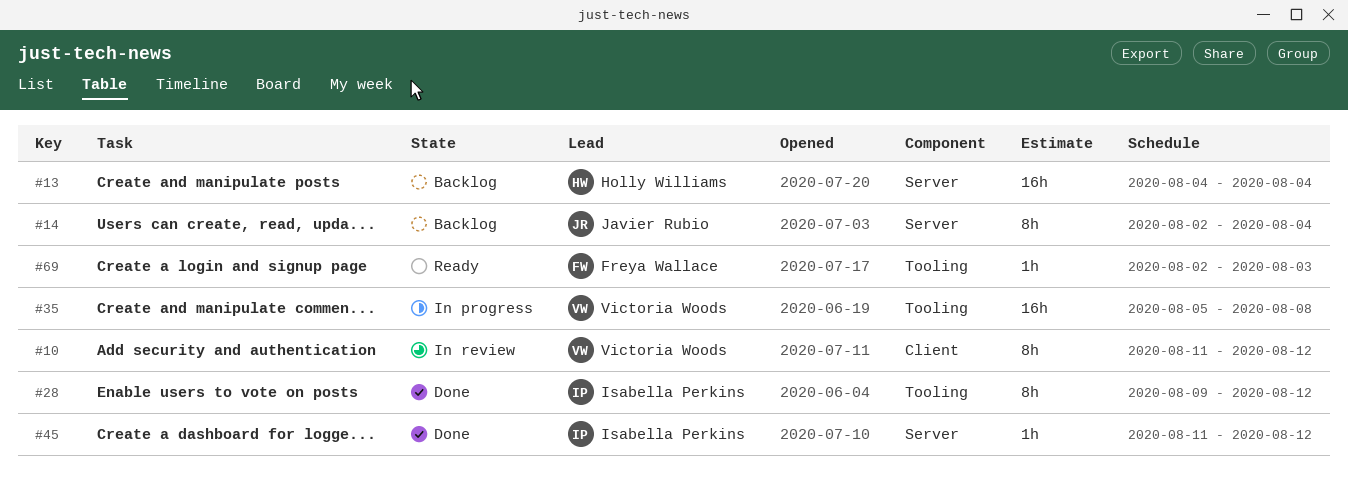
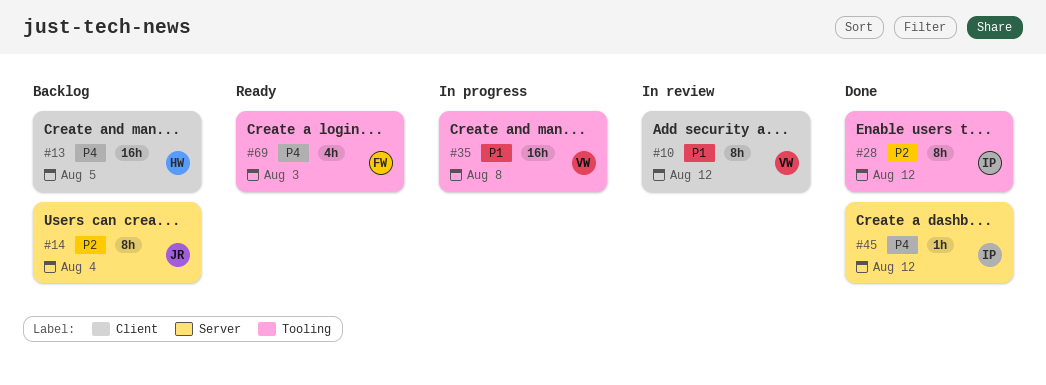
#13, label: Server -> Client
#13, due: Aug 4 -> Aug 5
#69, estimate: 1h -> 4h

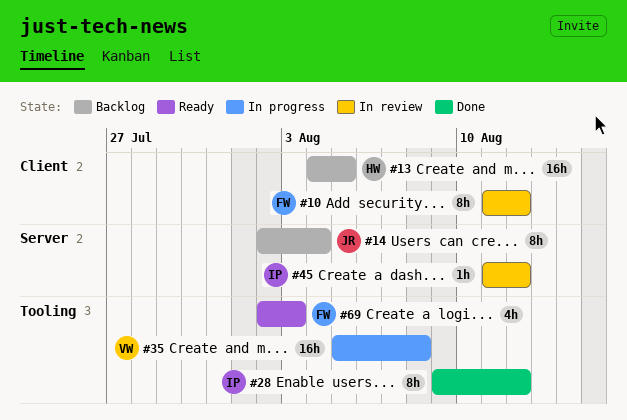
#10, owner: VW -> FW
#45, status: Done -> In review

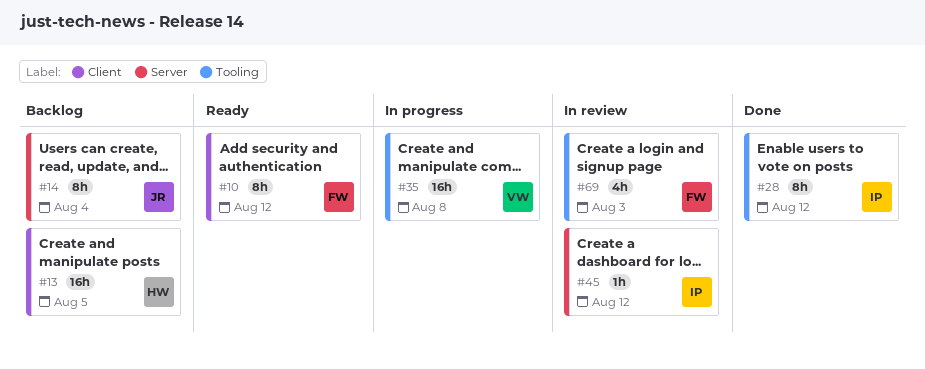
#10, status: In review -> Ready
#69, status: Ready -> In review

